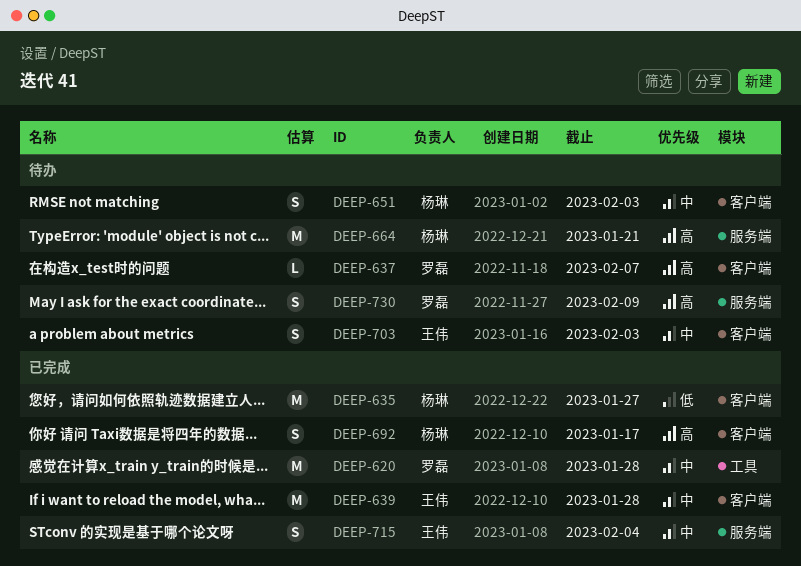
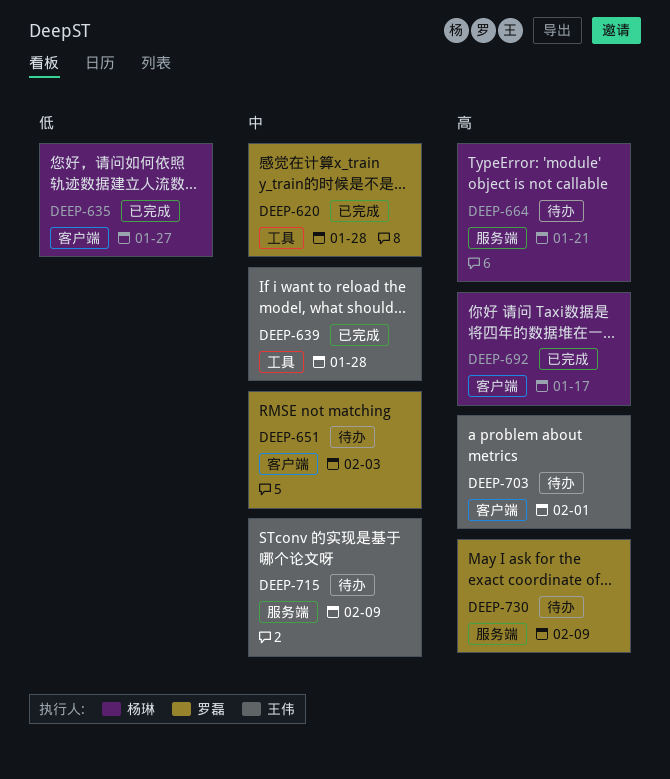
DEEP-637: present -> none
DEEP-639, label: 客户端 -> 工具
DEEP-651, owner: 杨琳 -> 罗磊
DEEP-703, priority: 中 -> 高
DEEP-703, due: Feb 3 -> Feb 1
DEEP-715, status: 已完成 -> 待办
DEEP-715, due: Feb 4 -> Feb 9

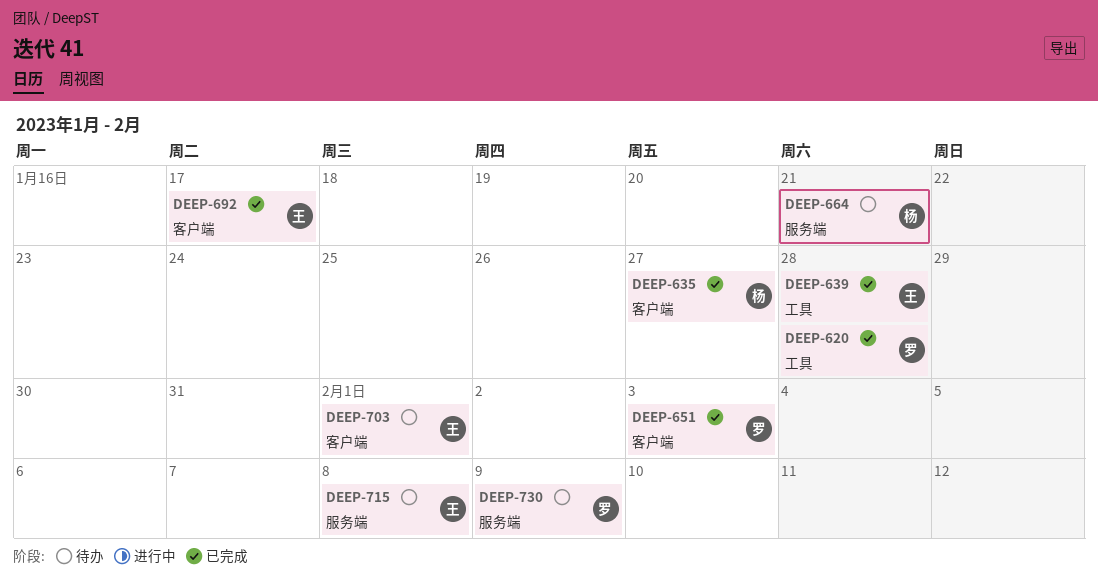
DEEP-651, status: 待办 -> 已完成
DEEP-692, owner: 杨琳 -> 王伟
DEEP-715, due: Feb 9 -> Feb 8

